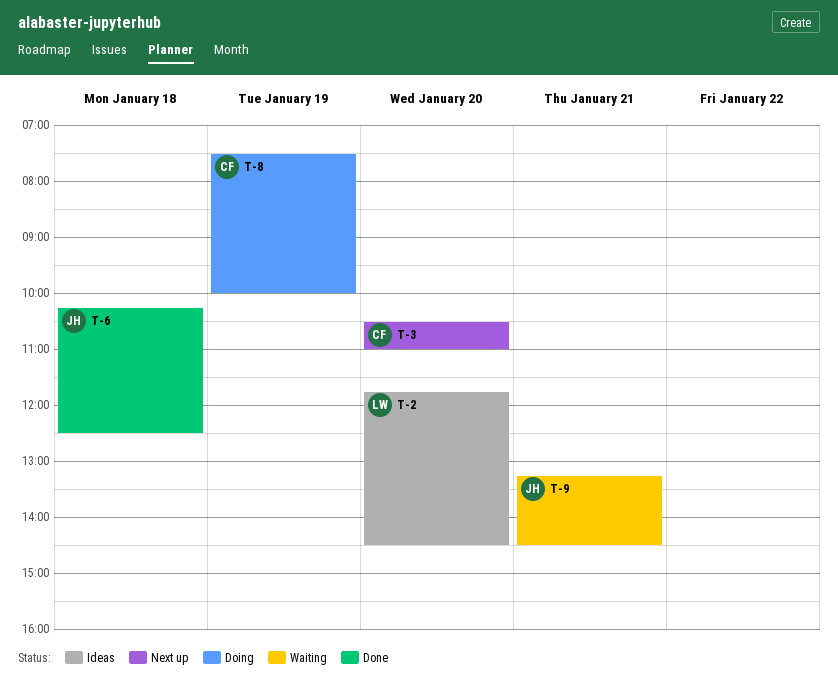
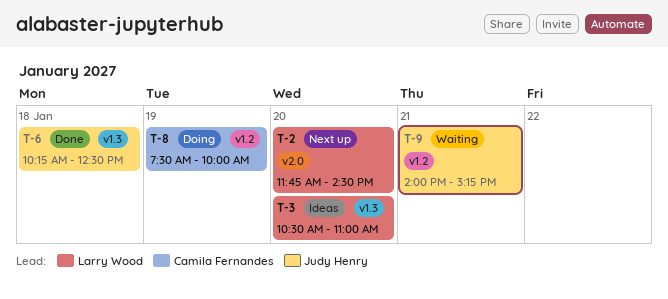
T-2, status: Ideas -> Next up
T-3, status: Next up -> Ideas
T-3, owner: Camila Fernandes -> Larry Wood
T-9, begins: 13:15 -> 14:00
T-9, ends: 14:30 -> 15:15

